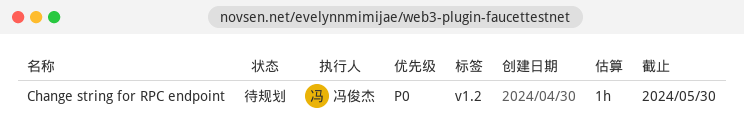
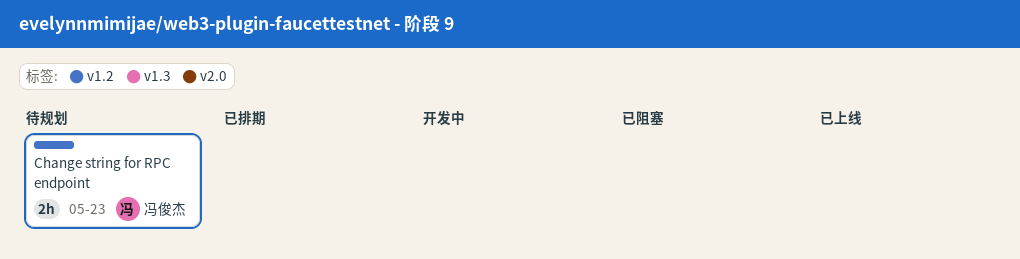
Change string for RPC endpoint, estimate: 1h -> 2h
Change string for RPC endpoint, due: May 30 -> May 23

